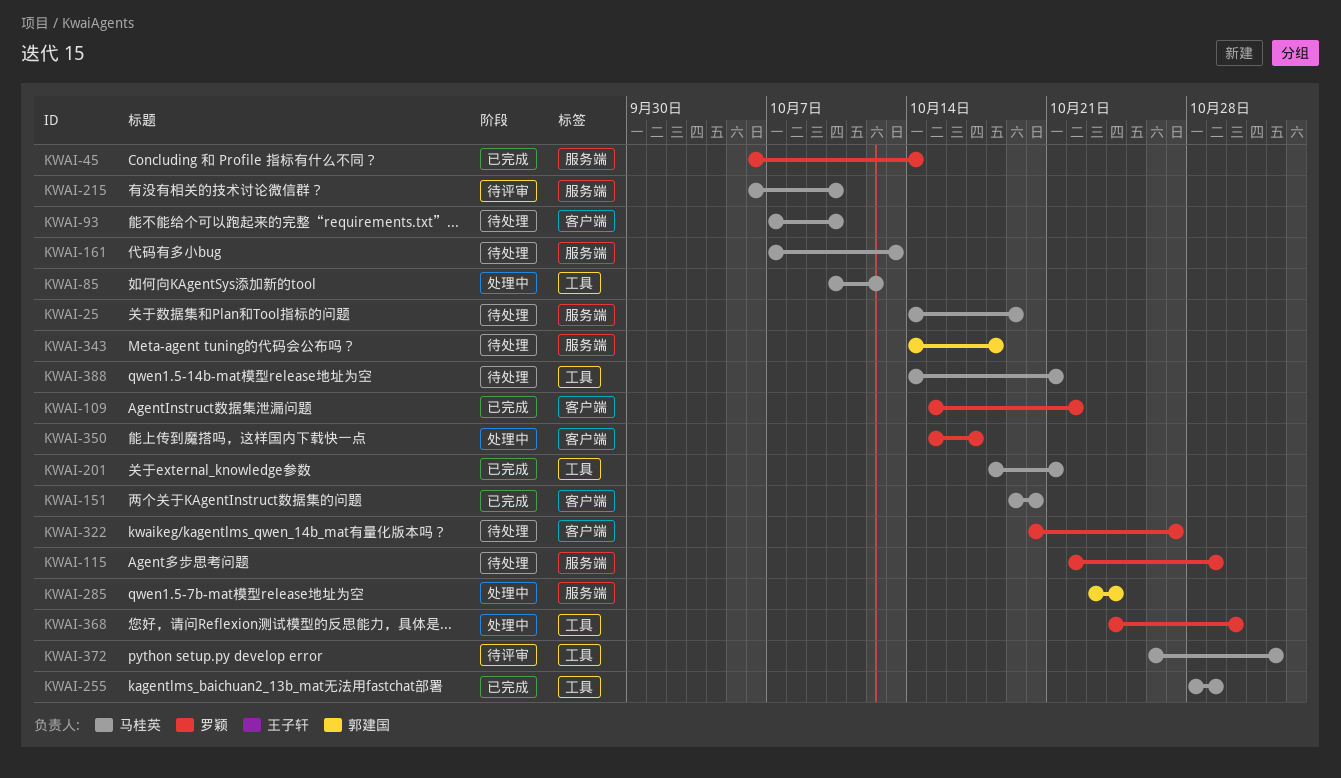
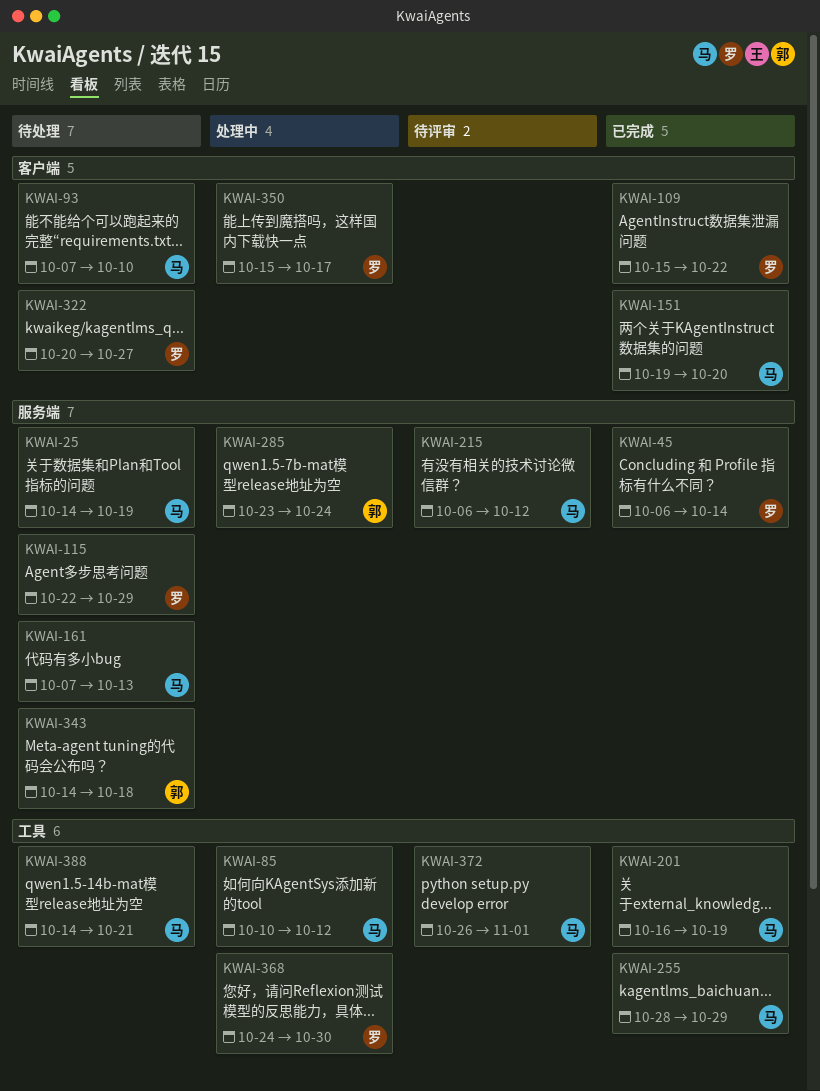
KWAI-201, start: Oct 18 -> Oct 16
KWAI-201, due: Oct 21 -> Oct 19
KWAI-215, due: Oct 10 -> Oct 12

